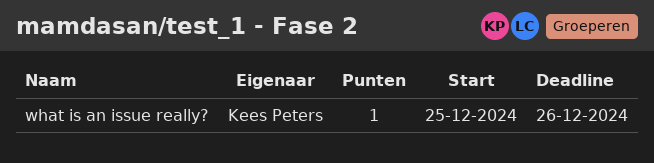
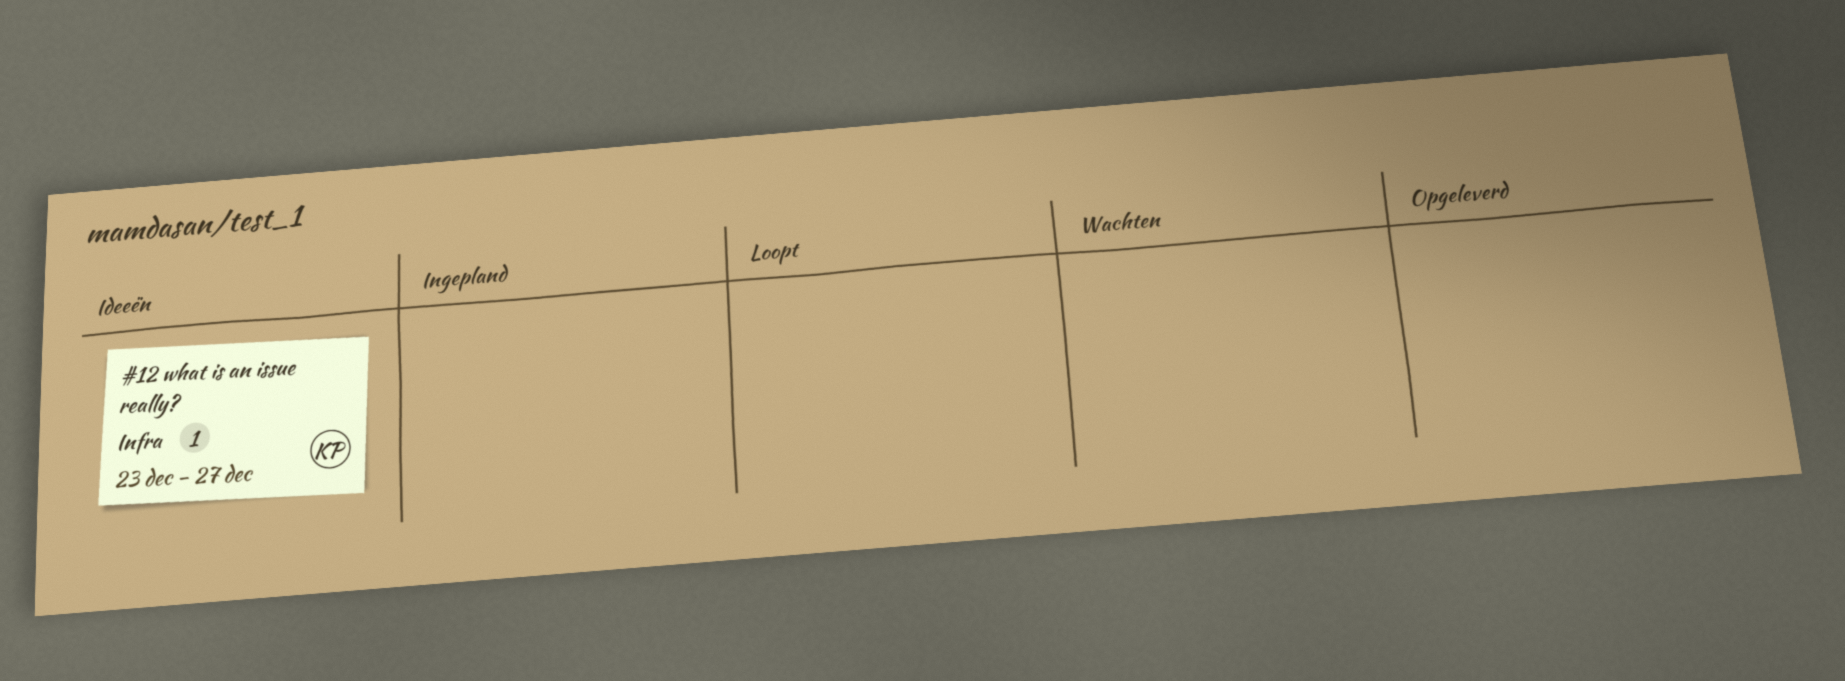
what is an issue really?, start: Dec 25 -> Dec 23
what is an issue really?, due: Dec 26 -> Dec 27

